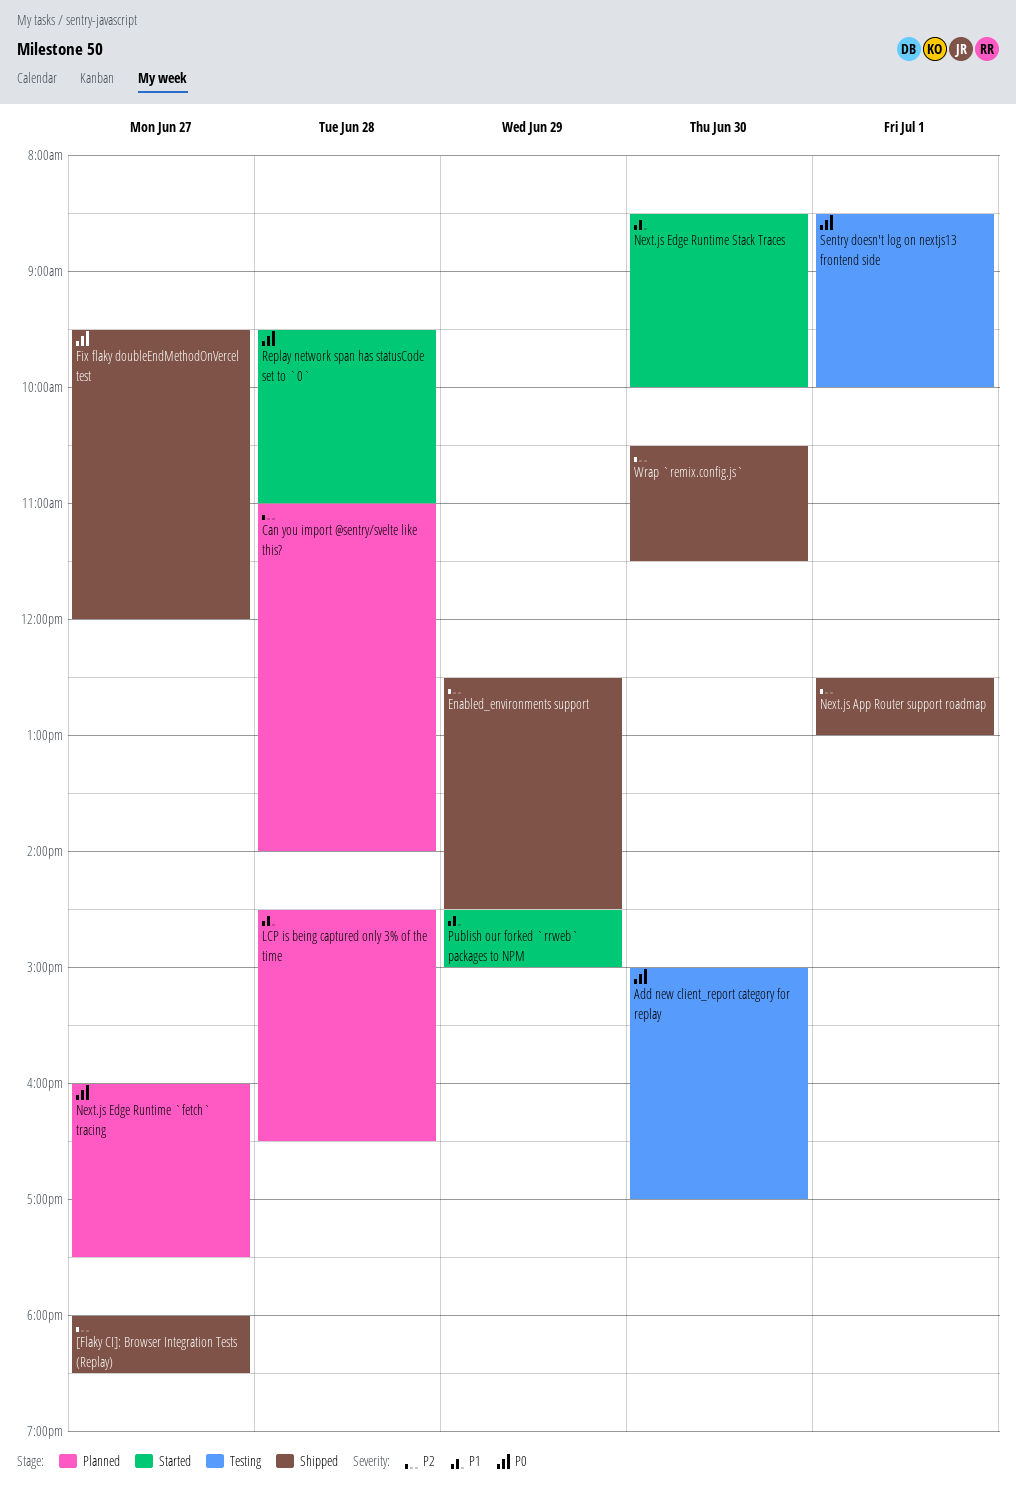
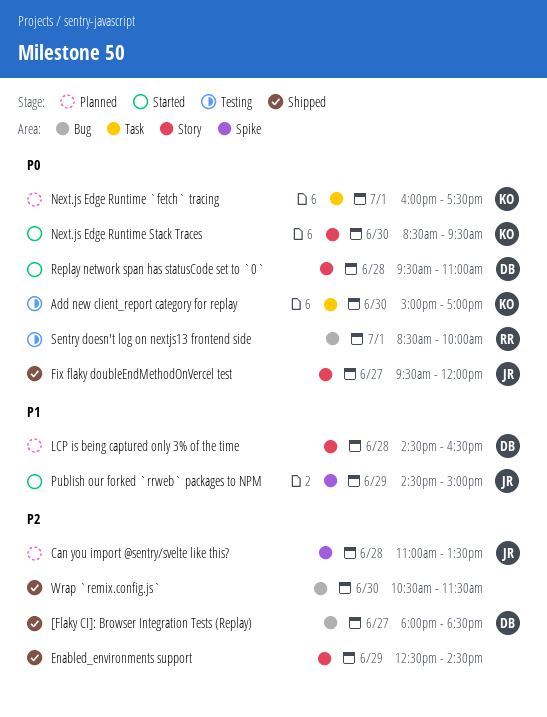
Can you import @sentry/svelte like this?, ends: 14:00 -> 13:30
Next.js App Router support roadmap: present -> none
Next.js Edge Runtime `fetch` tracing, day: Jun 27 -> Jul 1
Next.js Edge Runtime Stack Traces, priority: P1 -> P0
Next.js Edge Runtime Stack Traces, ends: 10:00 -> 09:30

